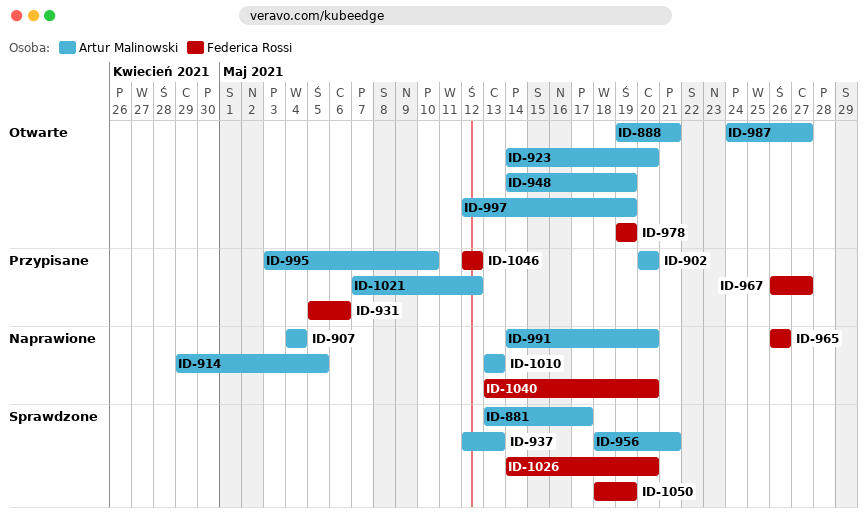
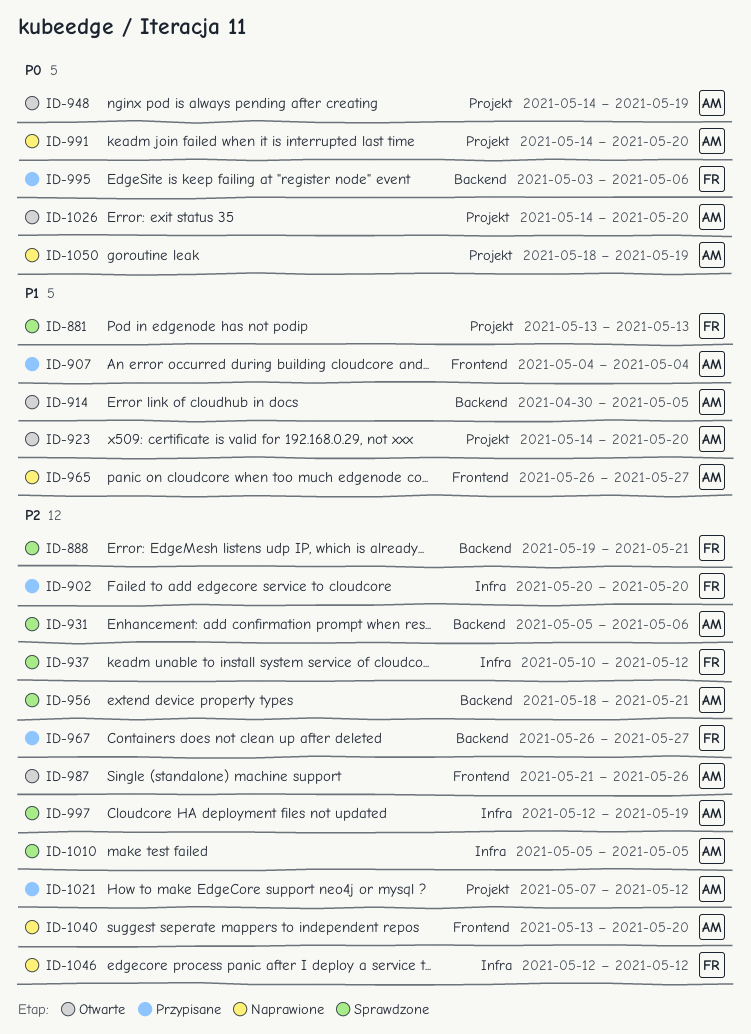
ID-881, owner: Artur Malinowski -> Federica Rossi
ID-881, due: May 17 -> May 13
ID-888, status: Otwarte -> Sprawdzone
ID-888, owner: Artur Malinowski -> Federica Rossi
ID-902, owner: Artur Malinowski -> Federica Rossi
ID-907, status: Naprawione -> Przypisane
ID-914, status: Naprawione -> Otwarte
ID-914, start: Apr 29 -> Apr 30
ID-931, status: Przypisane -> Sprawdzone
ID-931, owner: Federica Rossi -> Artur Malinowski
ID-937, owner: Artur Malinowski -> Federica Rossi
ID-937, start: May 12 -> May 10
ID-937, due: May 13 -> May 12
ID-965, owner: Federica Rossi -> Artur Malinowski
ID-965, due: May 26 -> May 27
ID-978: present -> none
ID-987, start: May 24 -> May 21
ID-987, due: May 27 -> May 26
ID-995, owner: Artur Malinowski -> Federica Rossi
ID-995, due: May 10 -> May 6
ID-997, status: Otwarte -> Sprawdzone
ID-1010, status: Naprawione -> Sprawdzone
ID-1010, start: May 13 -> May 5
ID-1010, due: May 13 -> May 5
ID-1026, status: Sprawdzone -> Otwarte
ID-1026, owner: Federica Rossi -> Artur Malinowski
ID-1040, owner: Federica Rossi -> Artur Malinowski
ID-1046, status: Przypisane -> Naprawione
ID-1050, status: Sprawdzone -> Naprawione
ID-1050, owner: Federica Rossi -> Artur Malinowski

